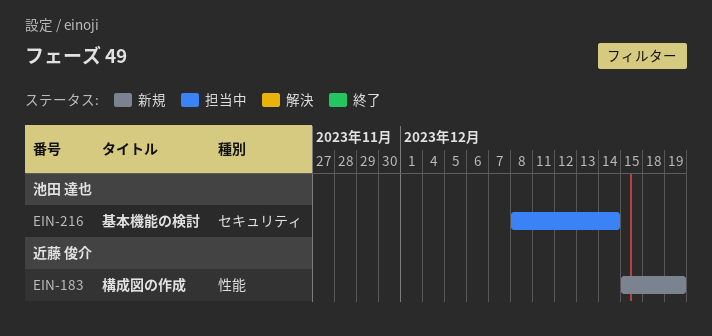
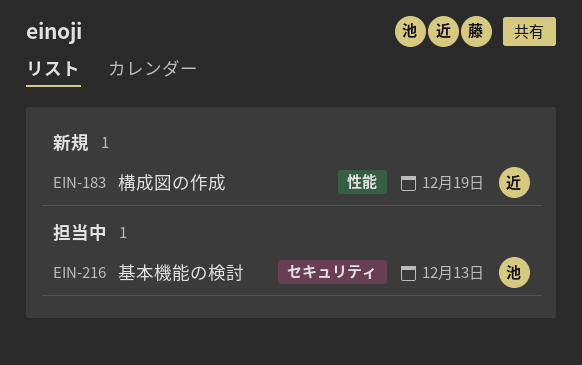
EIN-216, due: Dec 14 -> Dec 13

